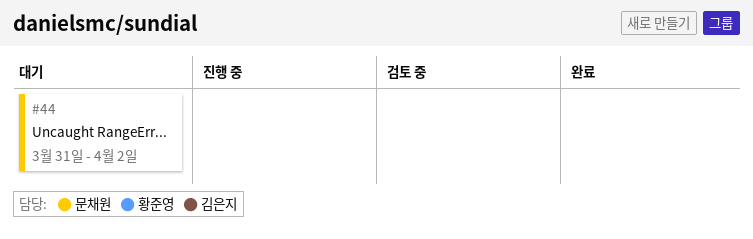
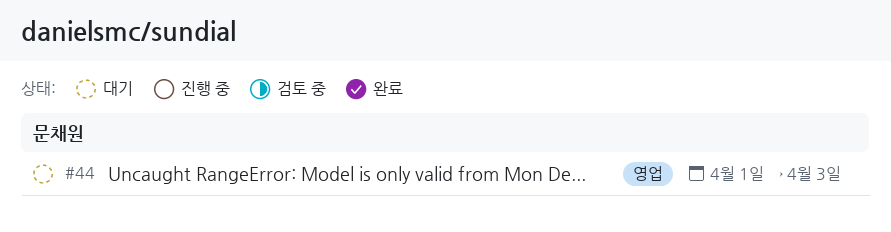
#44, start: Mar 31 -> Apr 1
#44, due: Apr 2 -> Apr 3

